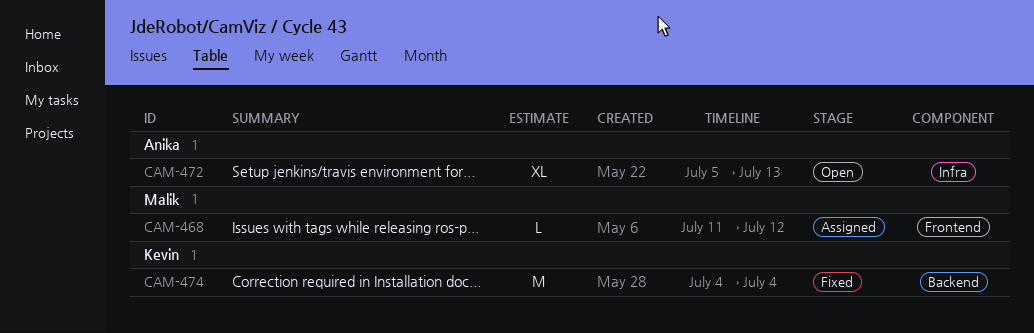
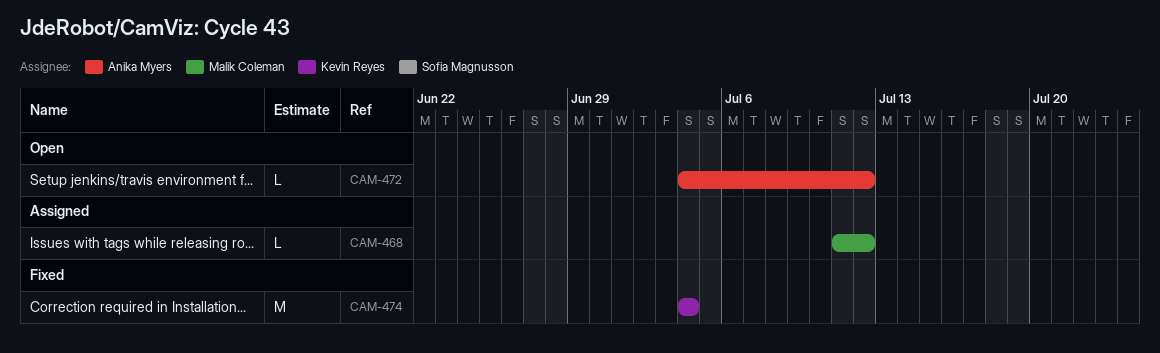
CAM-472, estimate: XL -> L
CAM-472, start: Jul 5 -> Jul 4
CAM-472, due: Jul 13 -> Jul 12

